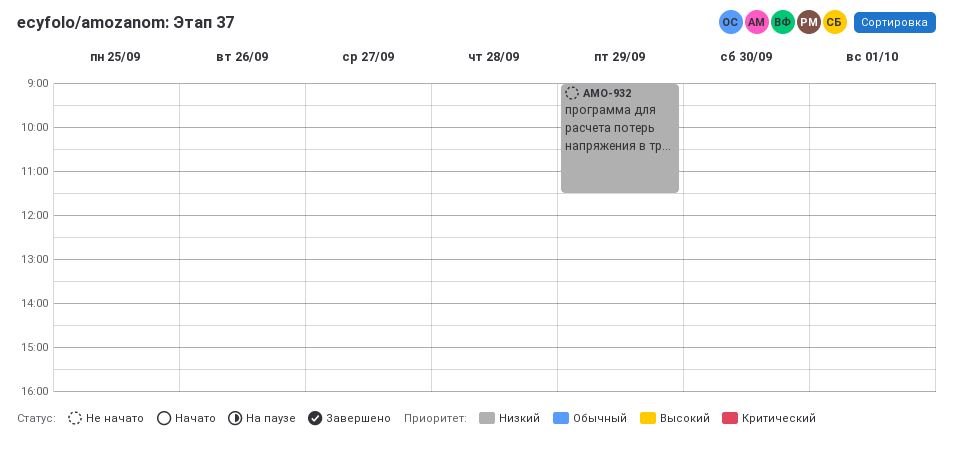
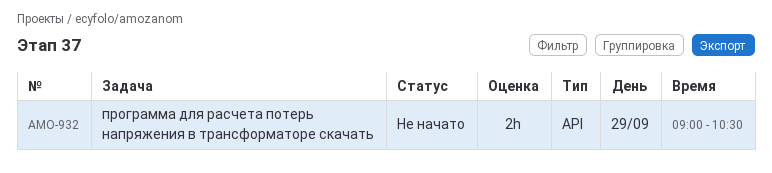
AMO-932, ends: 11:30 -> 10:30

